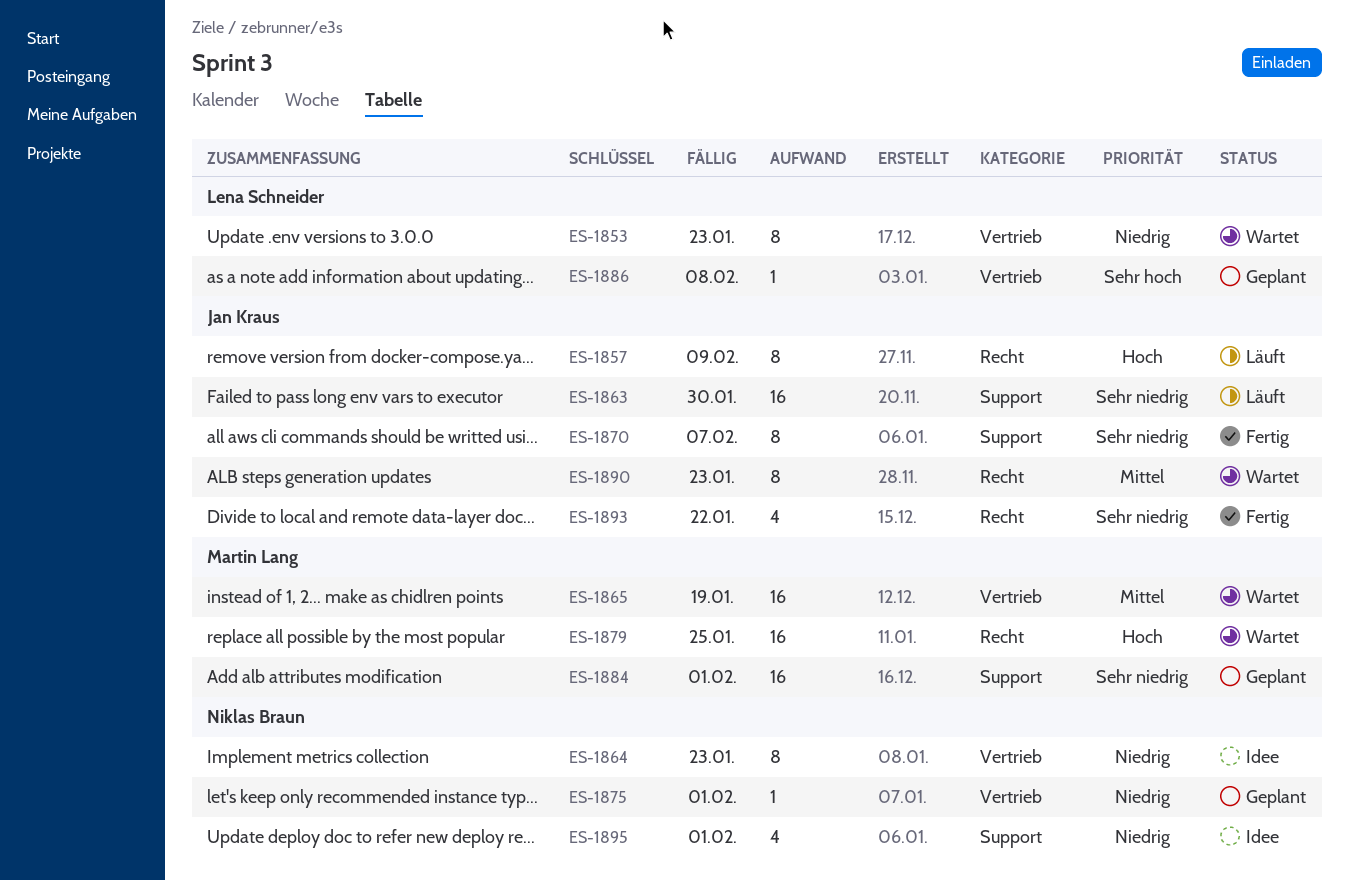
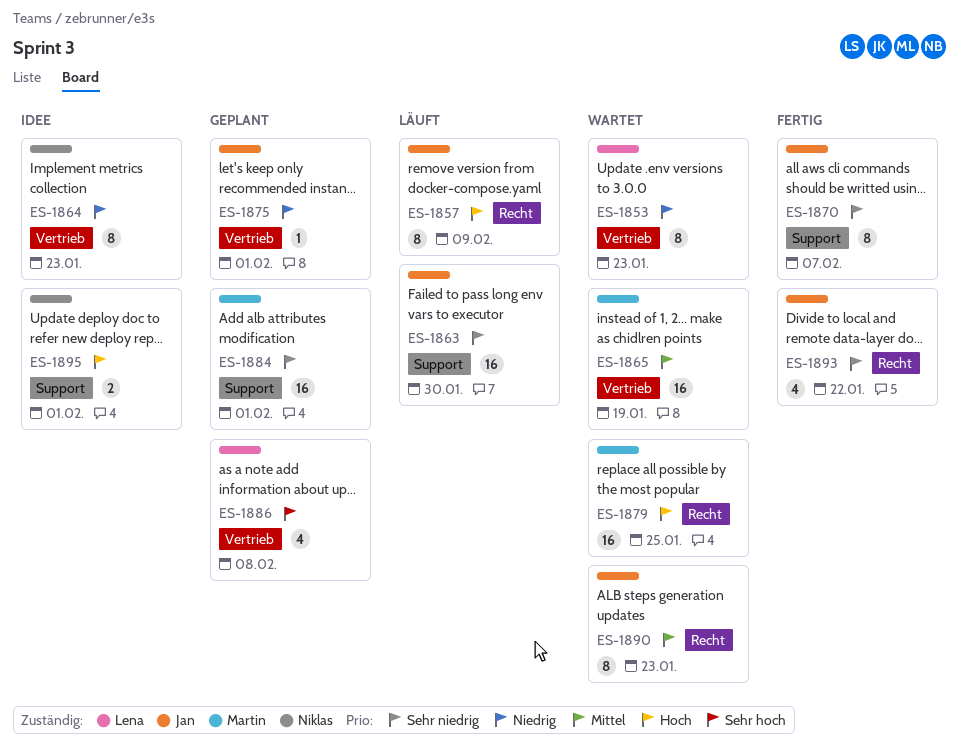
ES-1875, owner: Niklas Braun -> Jan Kraus
ES-1886, estimate: 1 -> 4
ES-1895, priority: Niedrig -> Hoch
ES-1895, estimate: 4 -> 2

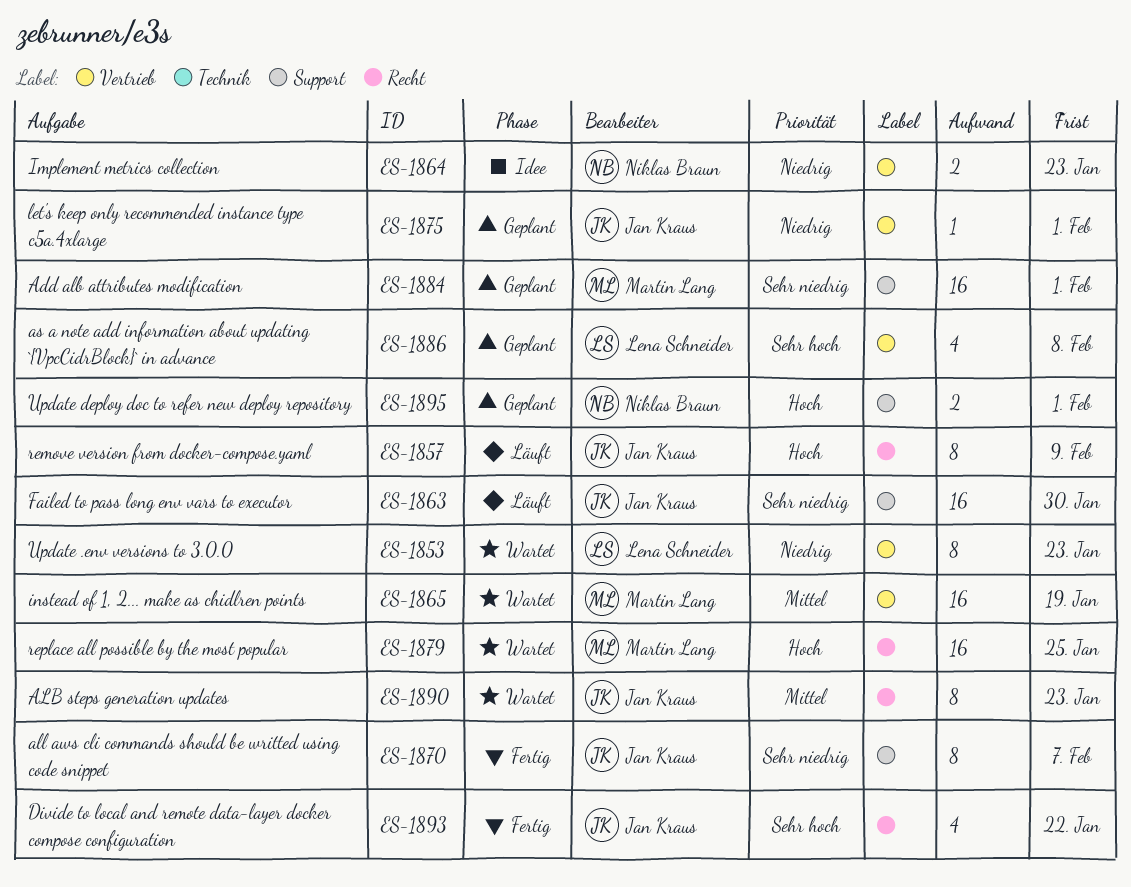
ES-1864, estimate: 8 -> 2
ES-1893, priority: Sehr niedrig -> Sehr hoch
ES-1895, status: Idee -> Geplant

